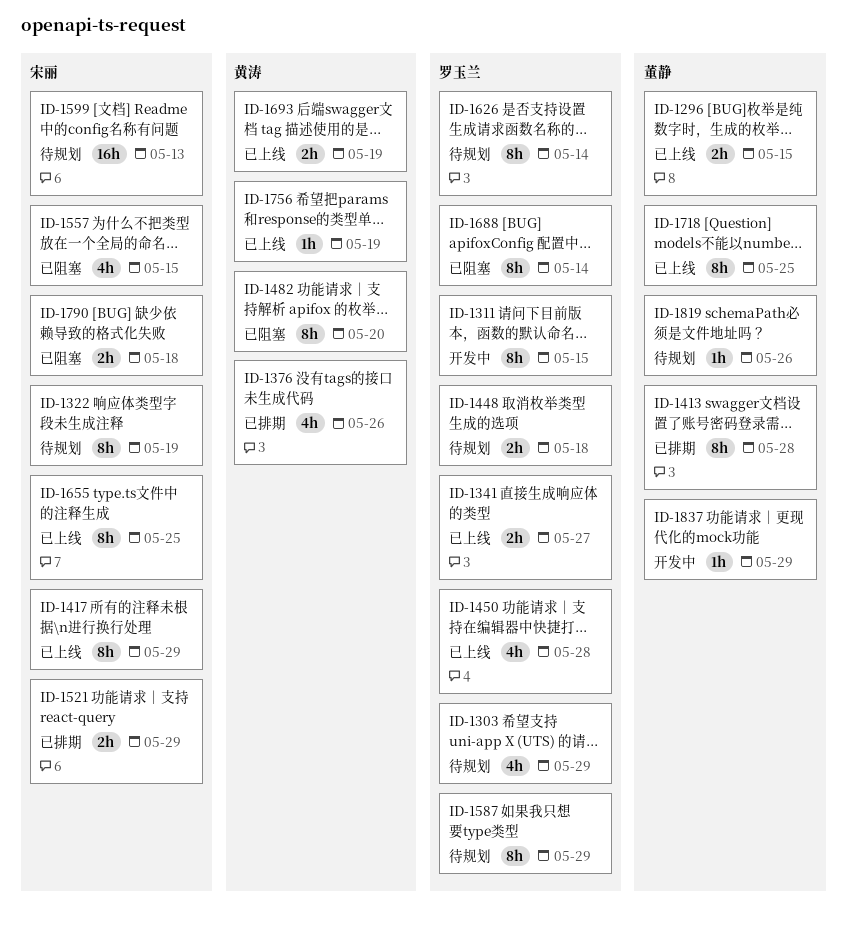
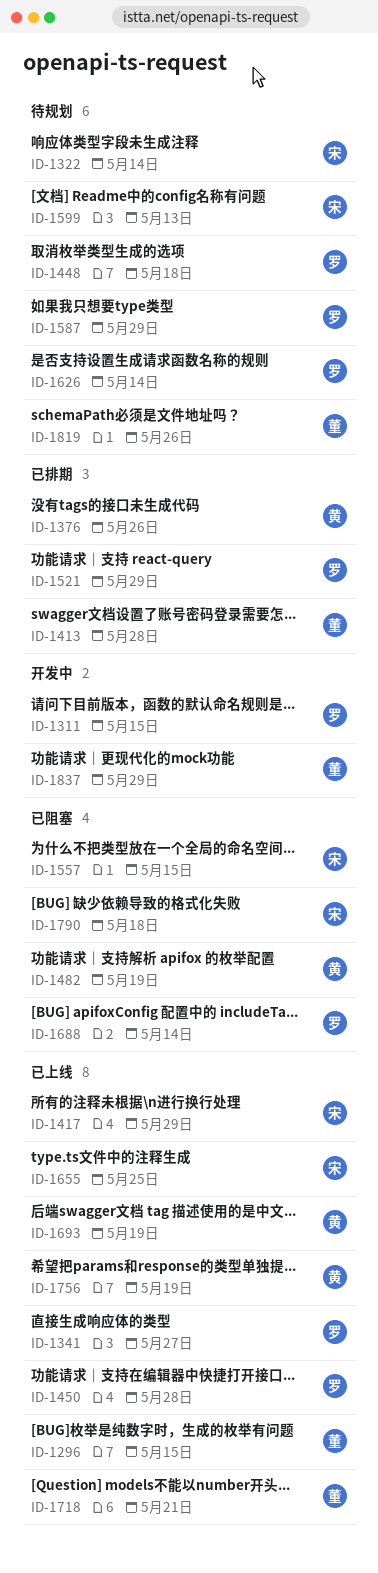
ID-1303: present -> none
ID-1322, due: May 19 -> May 14
ID-1482, due: May 20 -> May 19
ID-1521, owner: 宋丽 -> 罗玉兰
ID-1718, due: May 25 -> May 21

